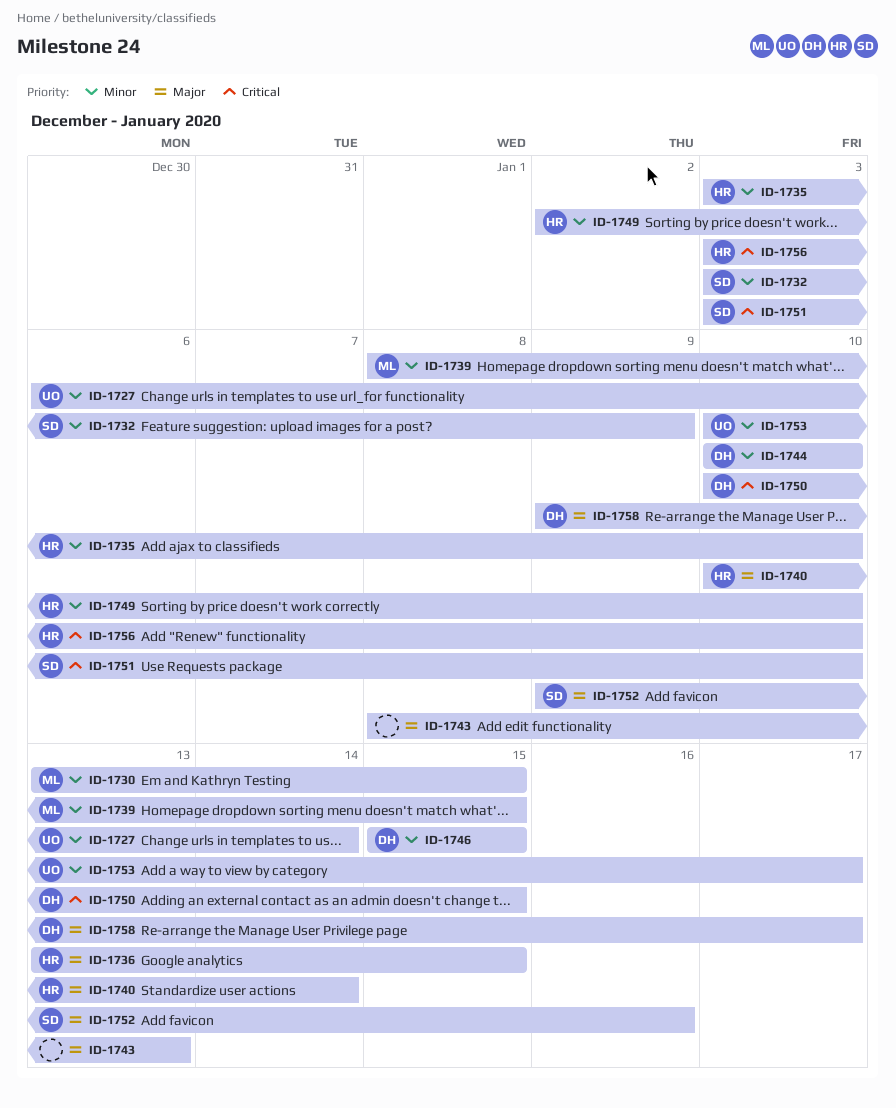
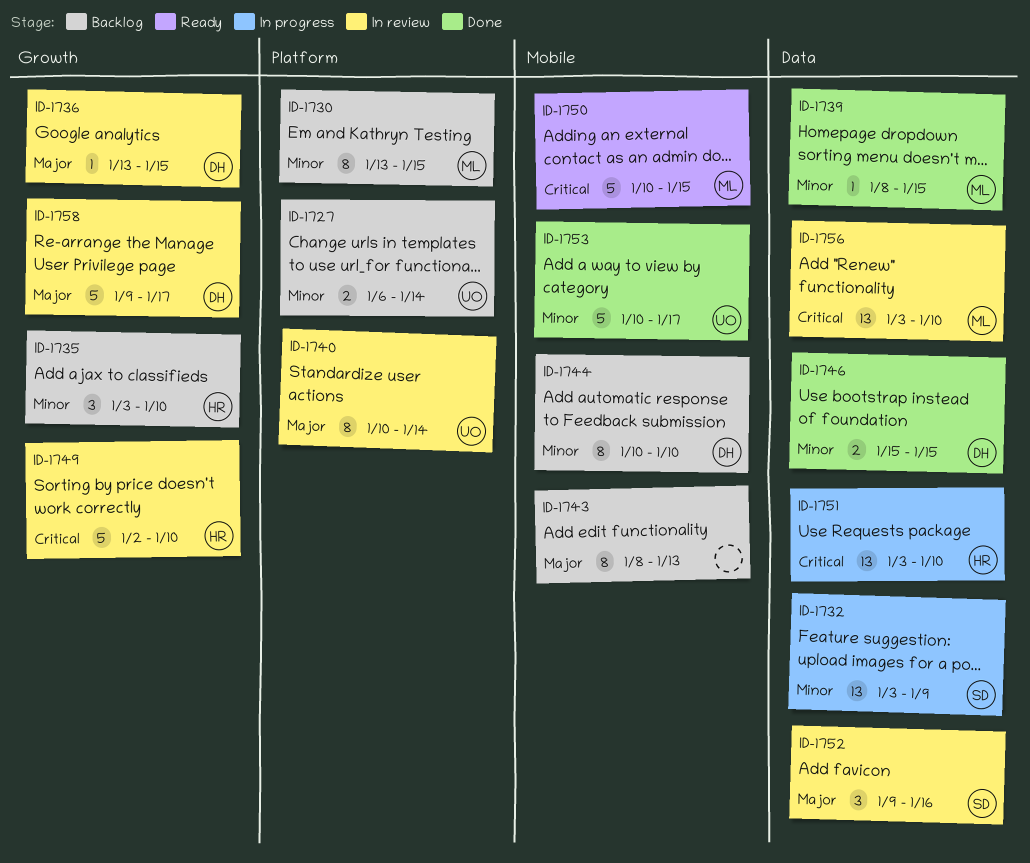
ID-1736, owner: HR -> DH
ID-1740, owner: HR -> UO
ID-1749, priority: Minor -> Critical
ID-1750, owner: DH -> ML
ID-1751, owner: SD -> HR
ID-1756, owner: HR -> ML

